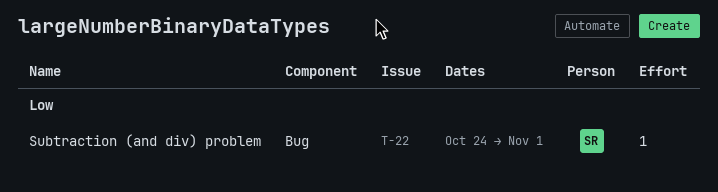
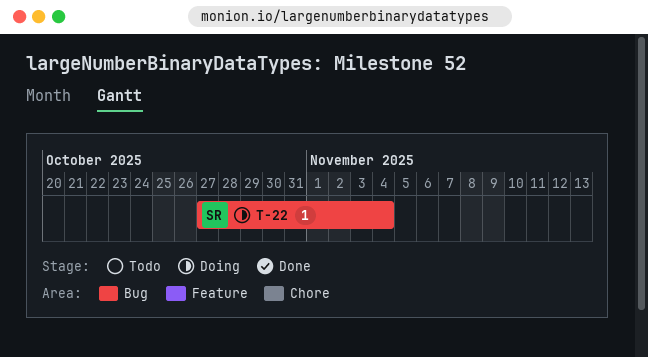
T-22, start: Oct 24 -> Oct 27
T-22, due: Nov 1 -> Nov 4

